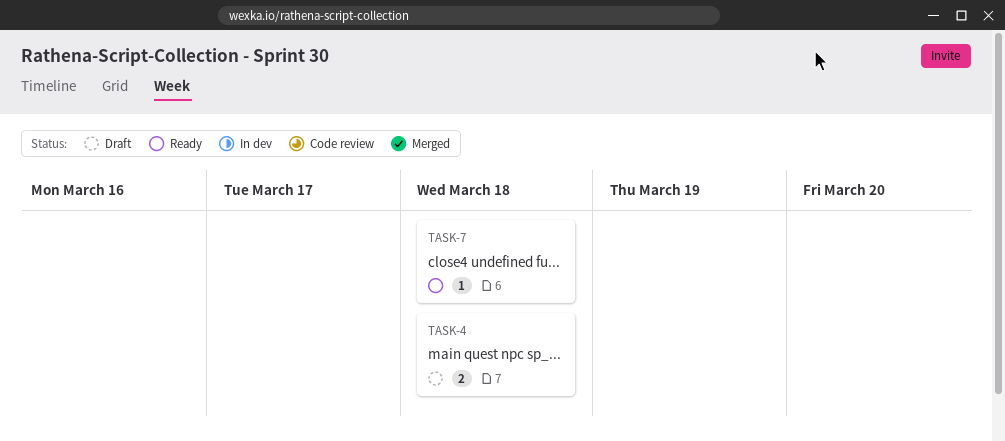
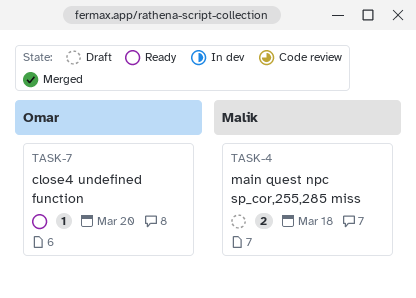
TASK-7, due: Mar 18 -> Mar 20

